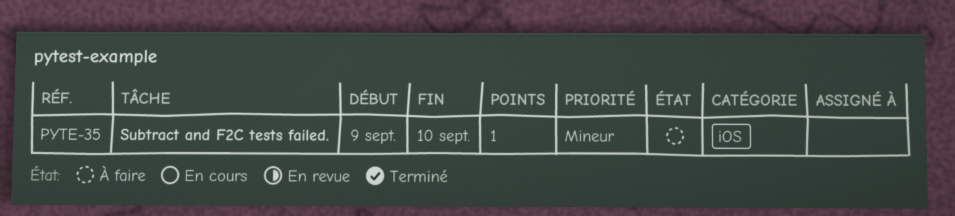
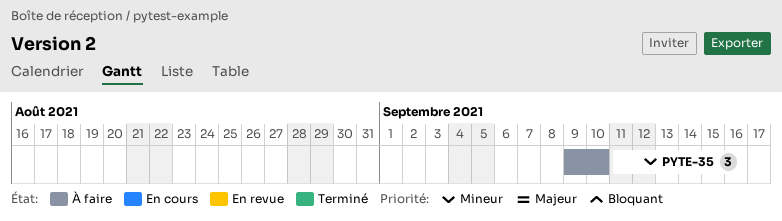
PYTE-35, estimate: 1 -> 3

